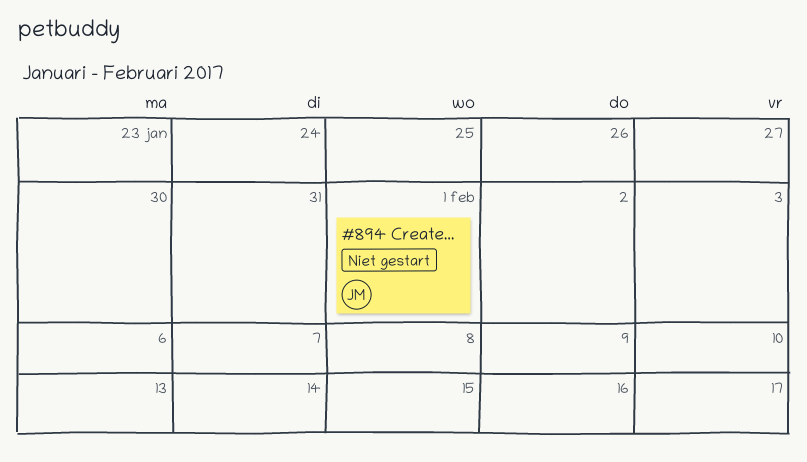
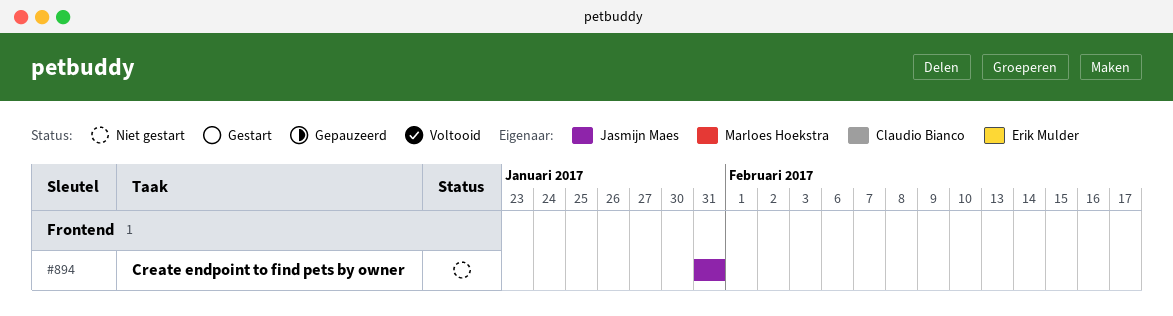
#894, due: Feb 1 -> Jan 31

